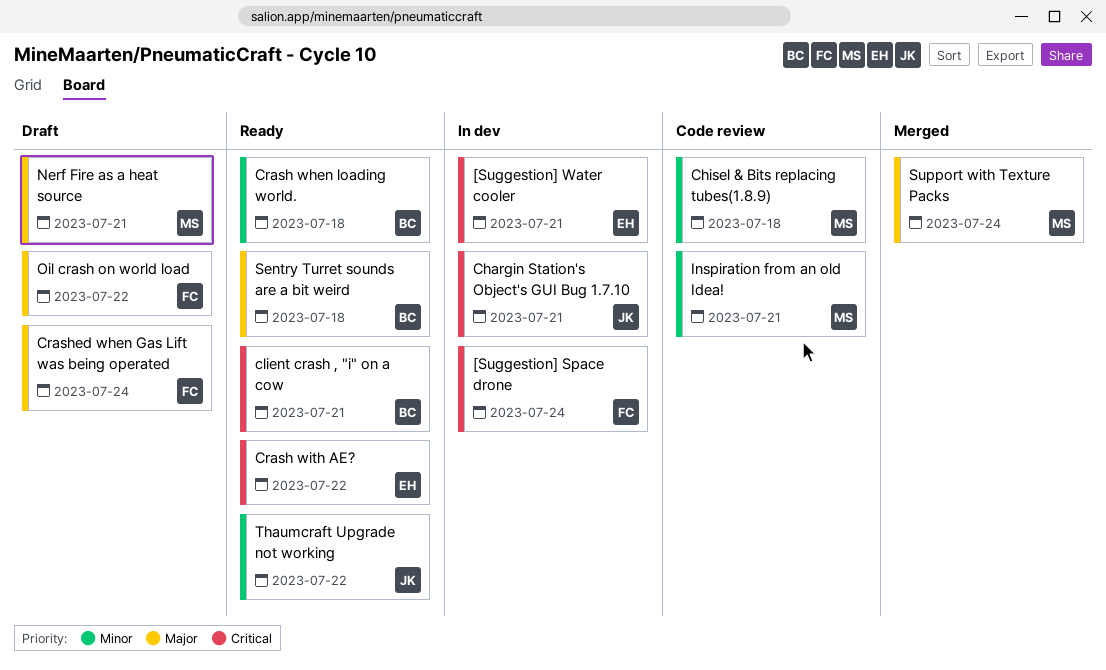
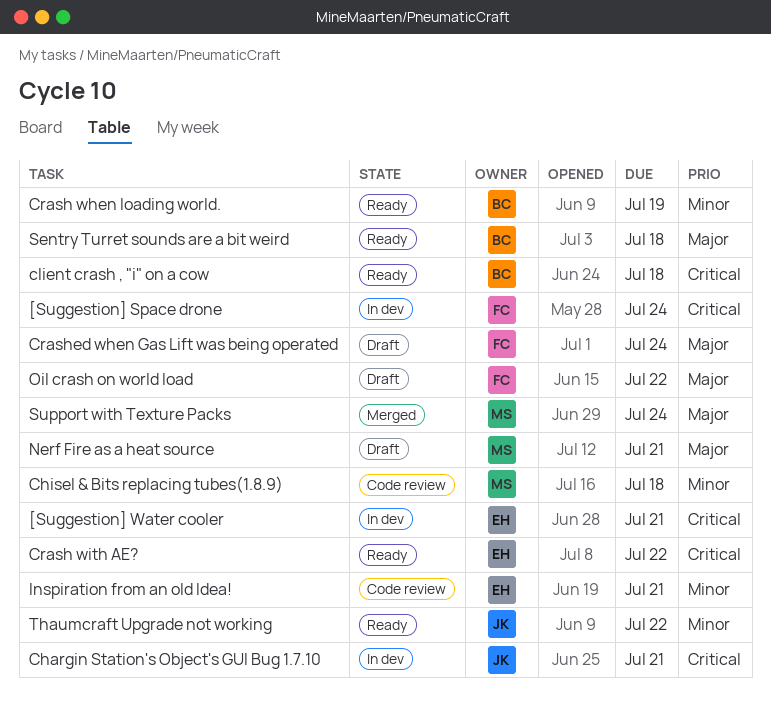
client crash , "i" on a cow, due: Jul 21 -> Jul 18
Crash when loading world., due: Jul 18 -> Jul 19
Inspiration from an old Idea!, owner: MS -> EH

